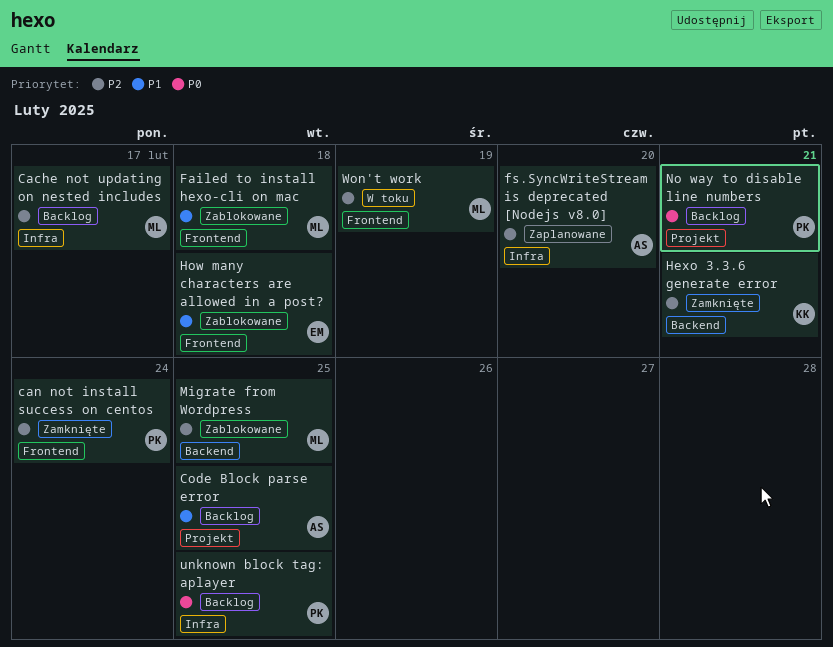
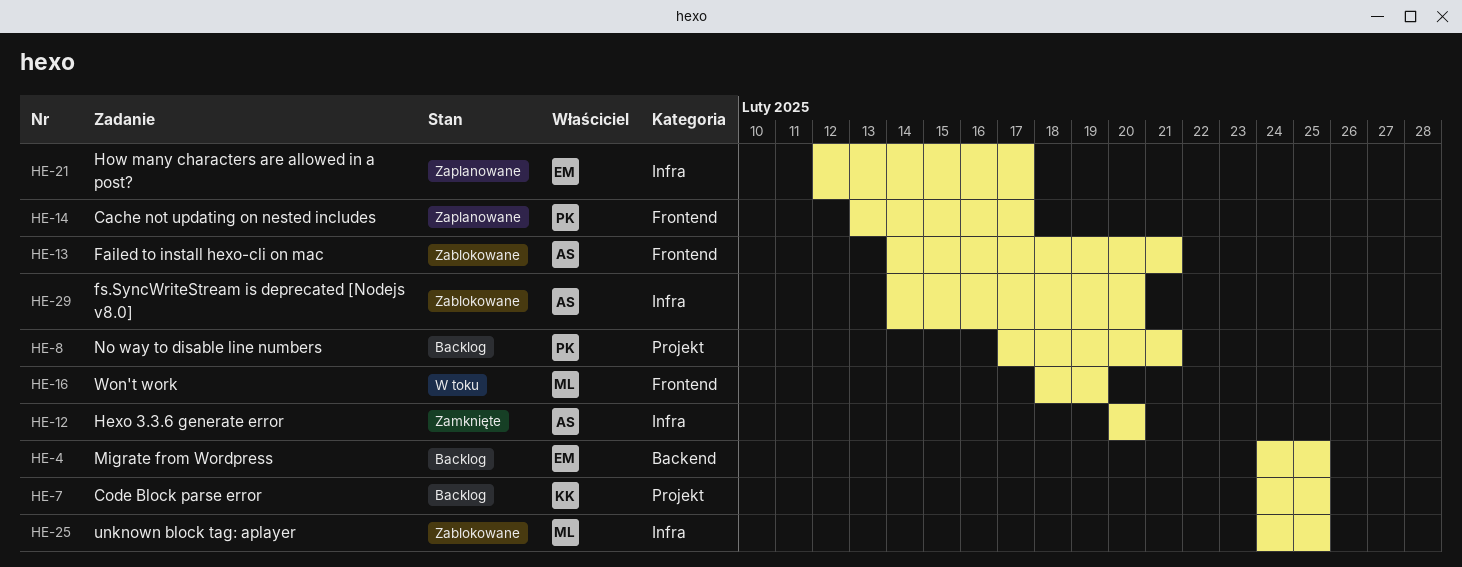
Cache not updating on nested includes, status: Backlog -> Zaplanowane
Cache not updating on nested includes, owner: ML -> PK
Cache not updating on nested includes, label: Infra -> Frontend
can not install success on centos: present -> none
Code Block parse error, owner: AS -> KK
Failed to install hexo-cli on mac, owner: ML -> AS
Failed to install hexo-cli on mac, due: Feb 18 -> Feb 21
fs.SyncWriteStream is deprecated [Nodejs v8.0], status: Zaplanowane -> Zablokowane
Hexo 3.3.6 generate error, owner: KK -> AS
Hexo 3.3.6 generate error, label: Backend -> Infra
Hexo 3.3.6 generate error, due: Feb 21 -> Feb 20
How many characters are allowed in a post?, status: Zablokowane -> Zaplanowane
How many characters are allowed in a post?, label: Frontend -> Infra
How many characters are allowed in a post?, due: Feb 18 -> Feb 17
Migrate from Wordpress, status: Zablokowane -> Backlog
Migrate from Wordpress, owner: ML -> EM
unknown block tag: aplayer, status: Backlog -> Zablokowane
unknown block tag: aplayer, owner: PK -> ML

